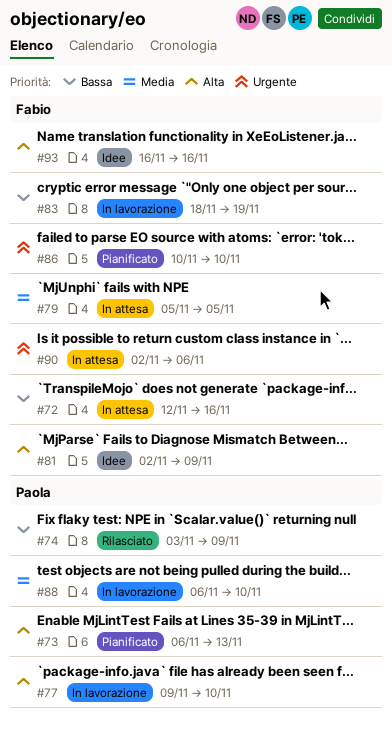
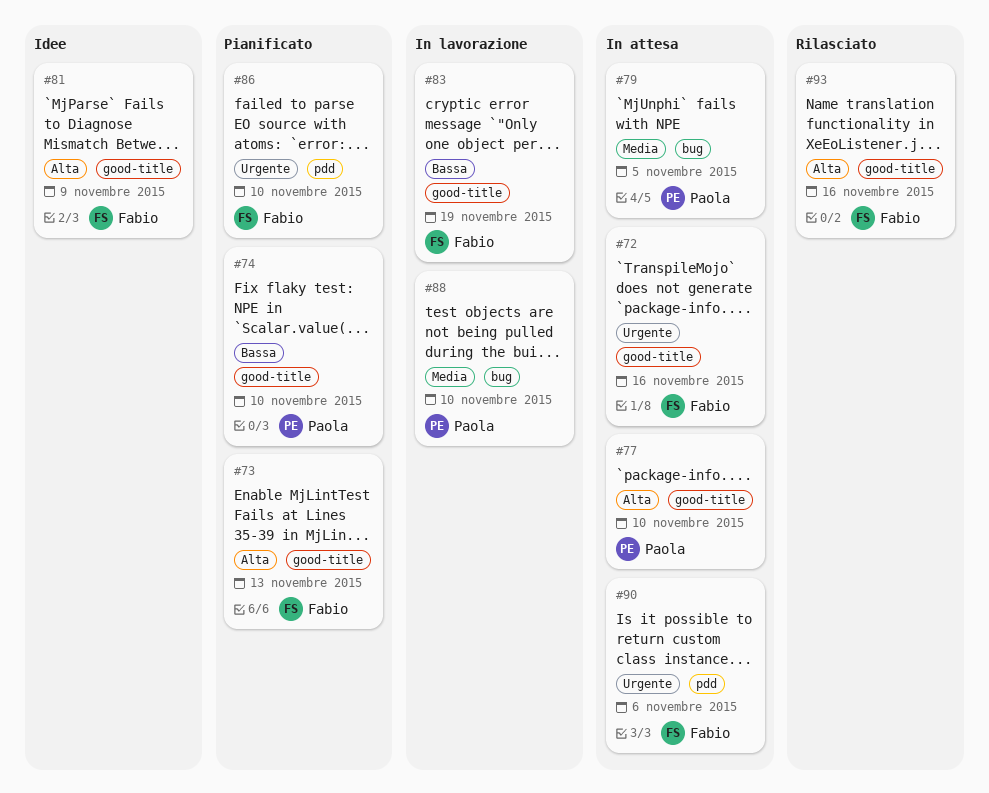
#72, priority: Bassa -> Urgente
#73, owner: Paola -> Fabio
#74, status: Rilasciato -> Pianificato
#74, due: Nov 9 -> Nov 10
#77, status: In lavorazione -> In attesa
#79, owner: Fabio -> Paola
#93, status: Idee -> Rilasciato

